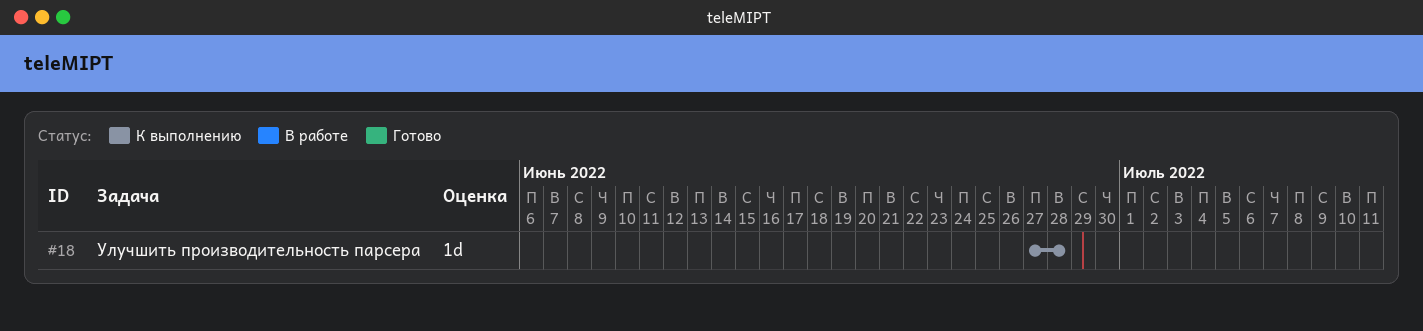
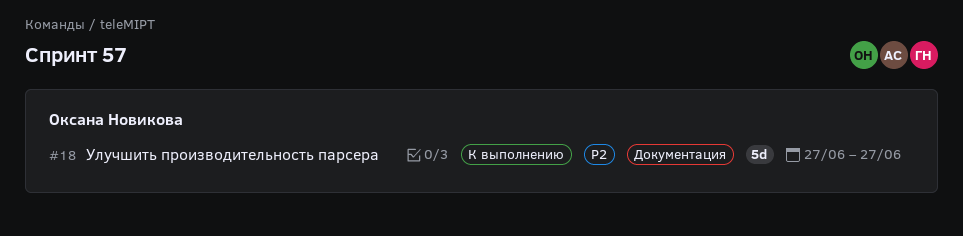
#18, estimate: 1d -> 5d
#18, due: Jun 28 -> Jun 27

